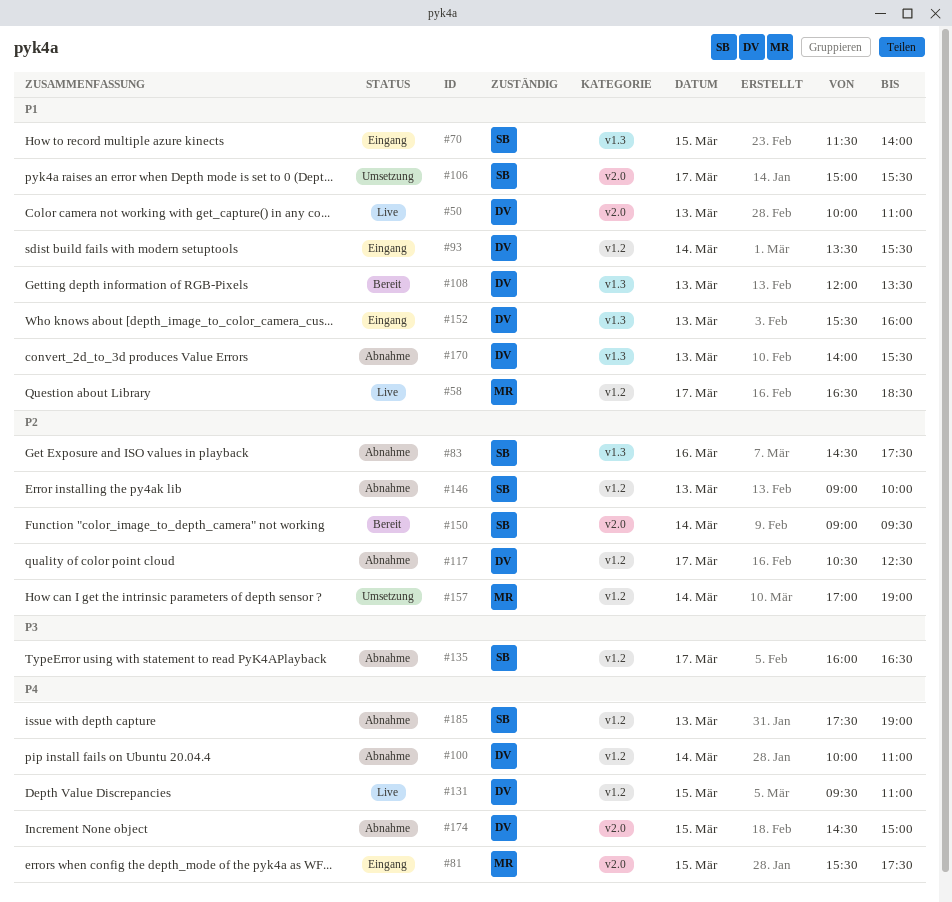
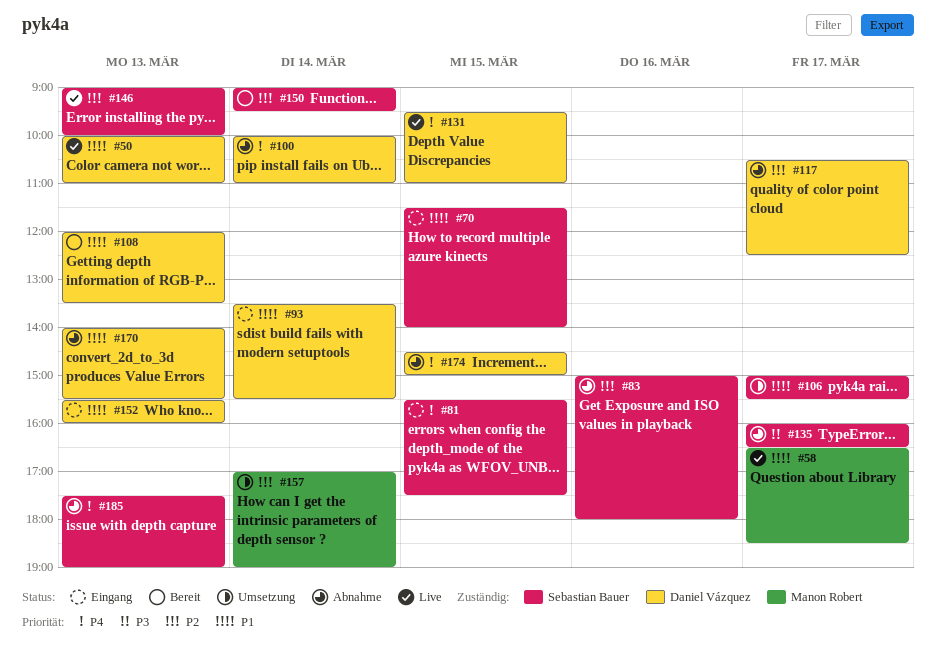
#81, owner: Manon Robert -> Sebastian Bauer
#83, begins: 14:30 -> 15:00
#83, ends: 17:30 -> 18:00
#146, status: Abnahme -> Live

